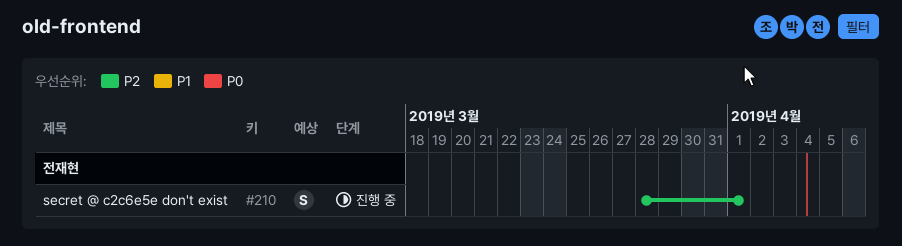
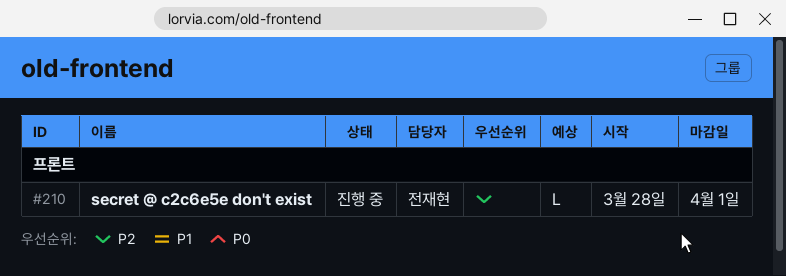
#210, estimate: S -> L

